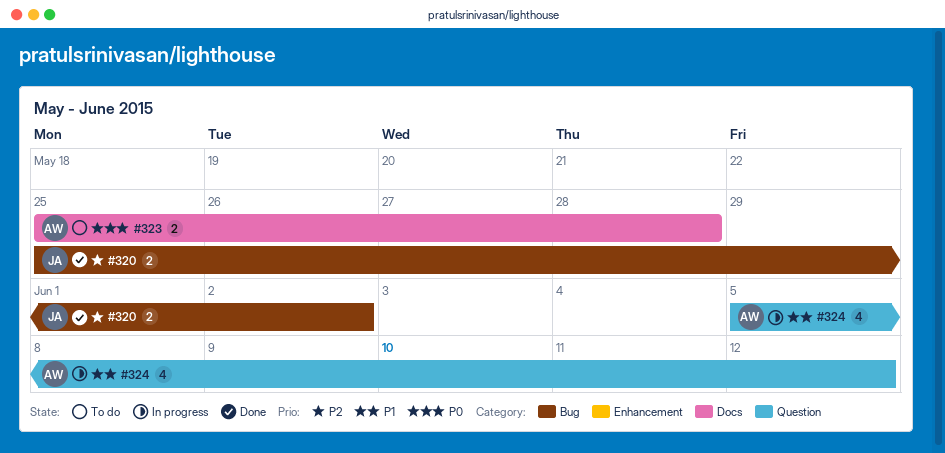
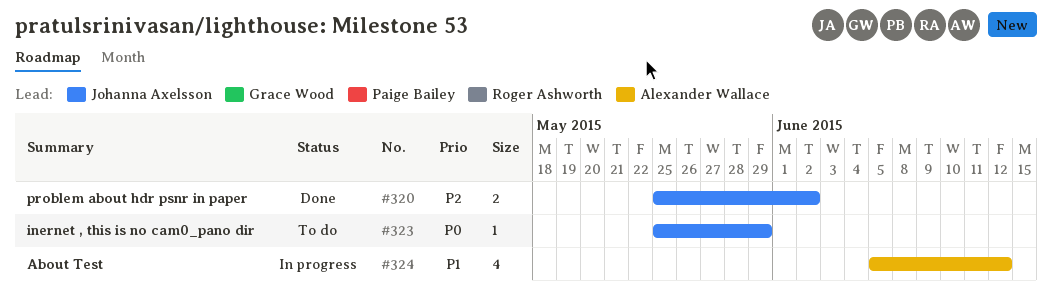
#323, owner: Alexander Wallace -> Johanna Axelsson
#323, estimate: 2 -> 1
#323, due: May 28 -> May 29

